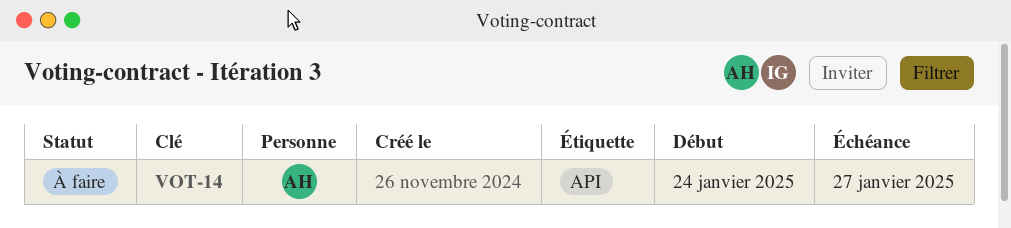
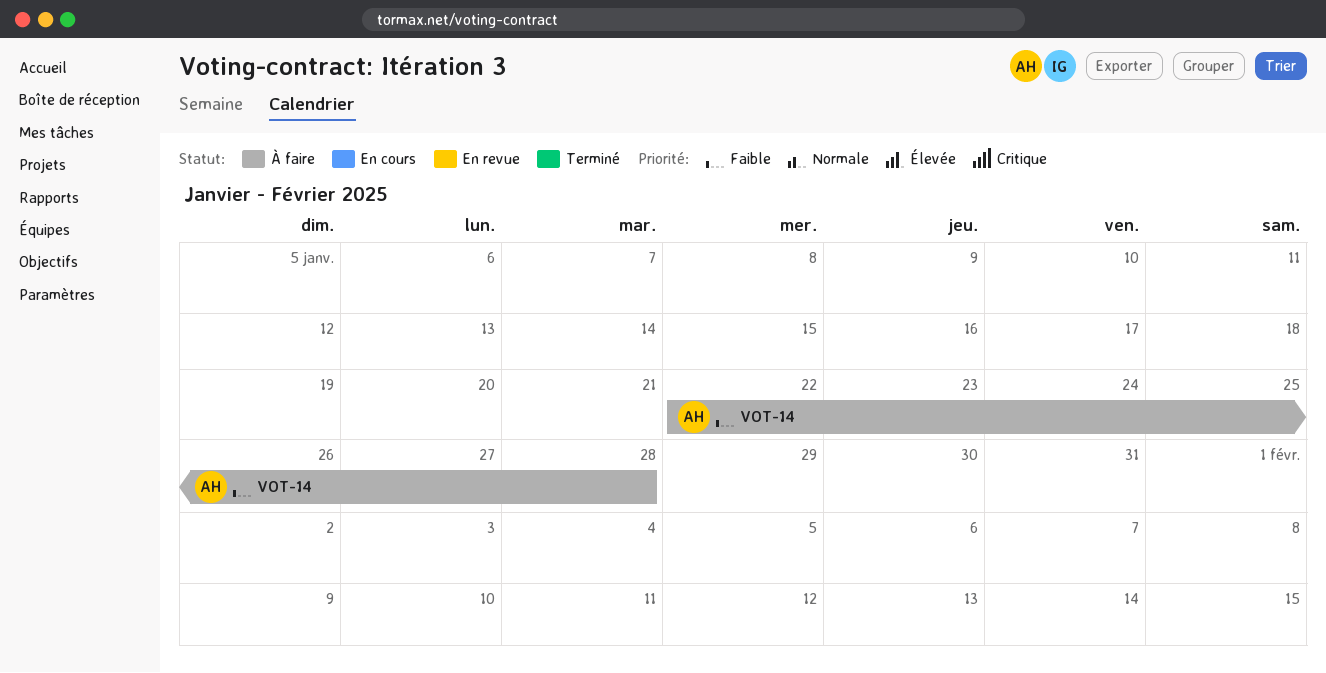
VOT-14, start: Jan 24 -> Jan 22
VOT-14, due: Jan 27 -> Jan 28

